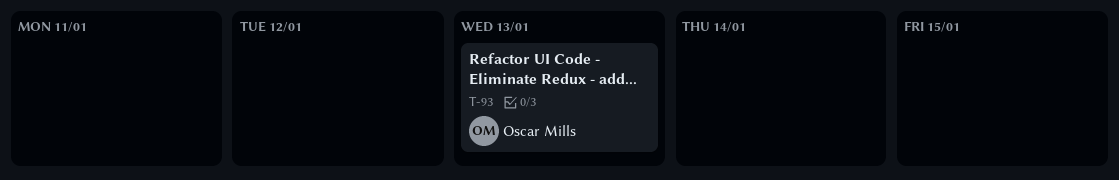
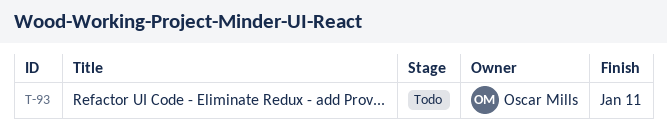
T-93, due: Jan 13 -> Jan 11

